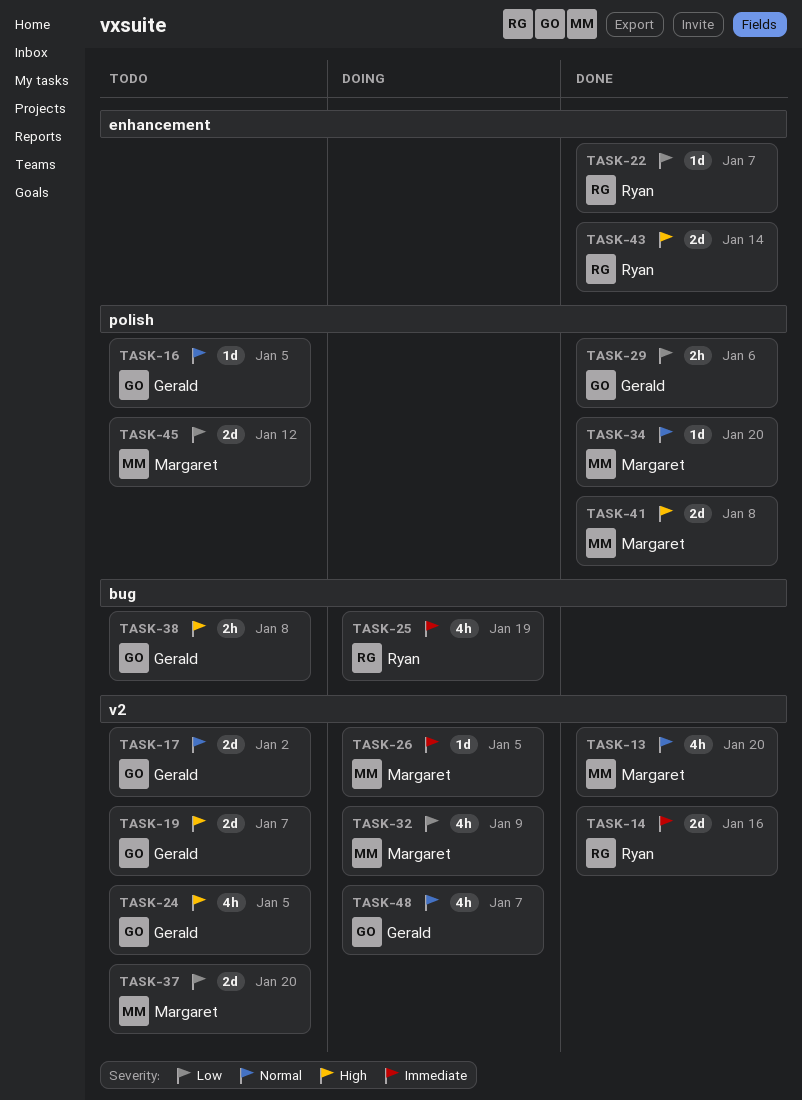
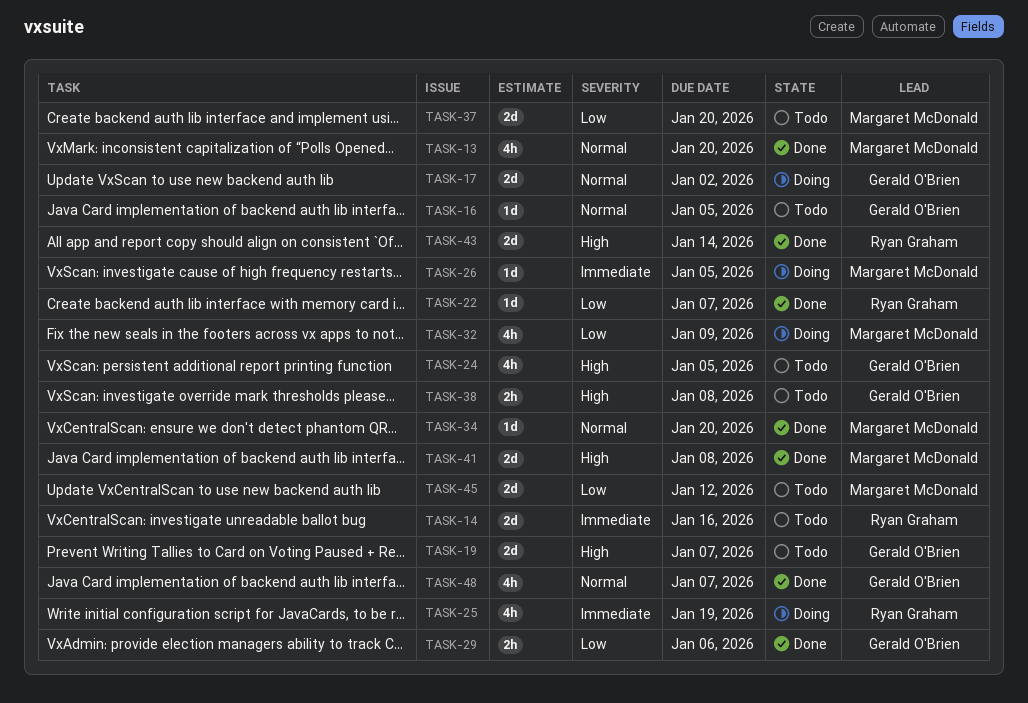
TASK-14, status: Done -> Todo
TASK-17, status: Todo -> Doing
TASK-48, status: Doing -> Done

